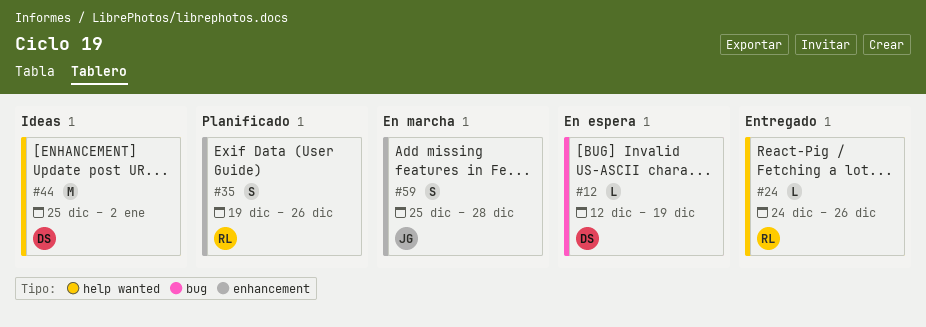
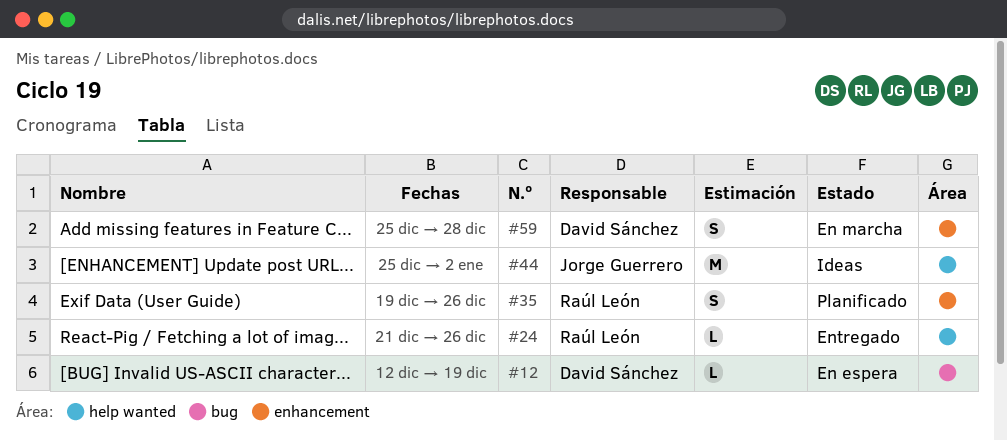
#24, start: Dec 24 -> Dec 21
#44, owner: David Sánchez -> Jorge Guerrero
#59, owner: Jorge Guerrero -> David Sánchez

